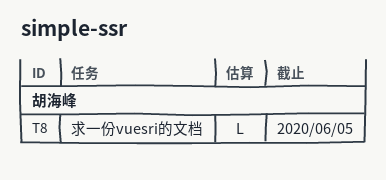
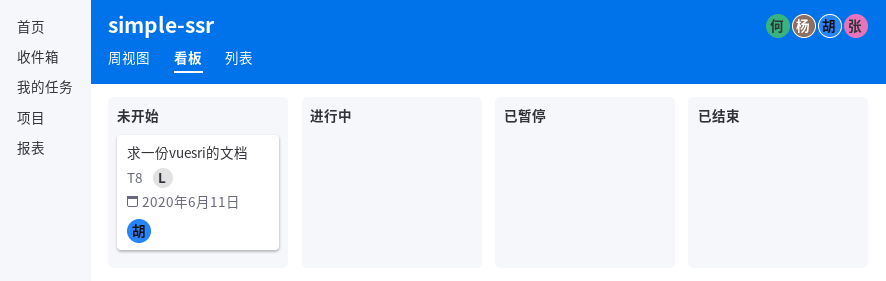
T8, due: Jun 5 -> Jun 11

